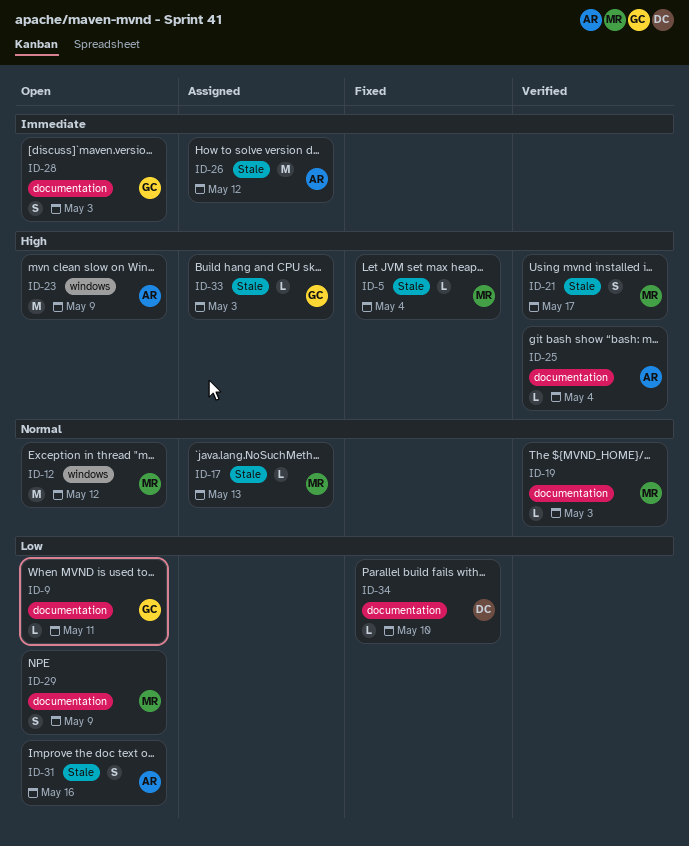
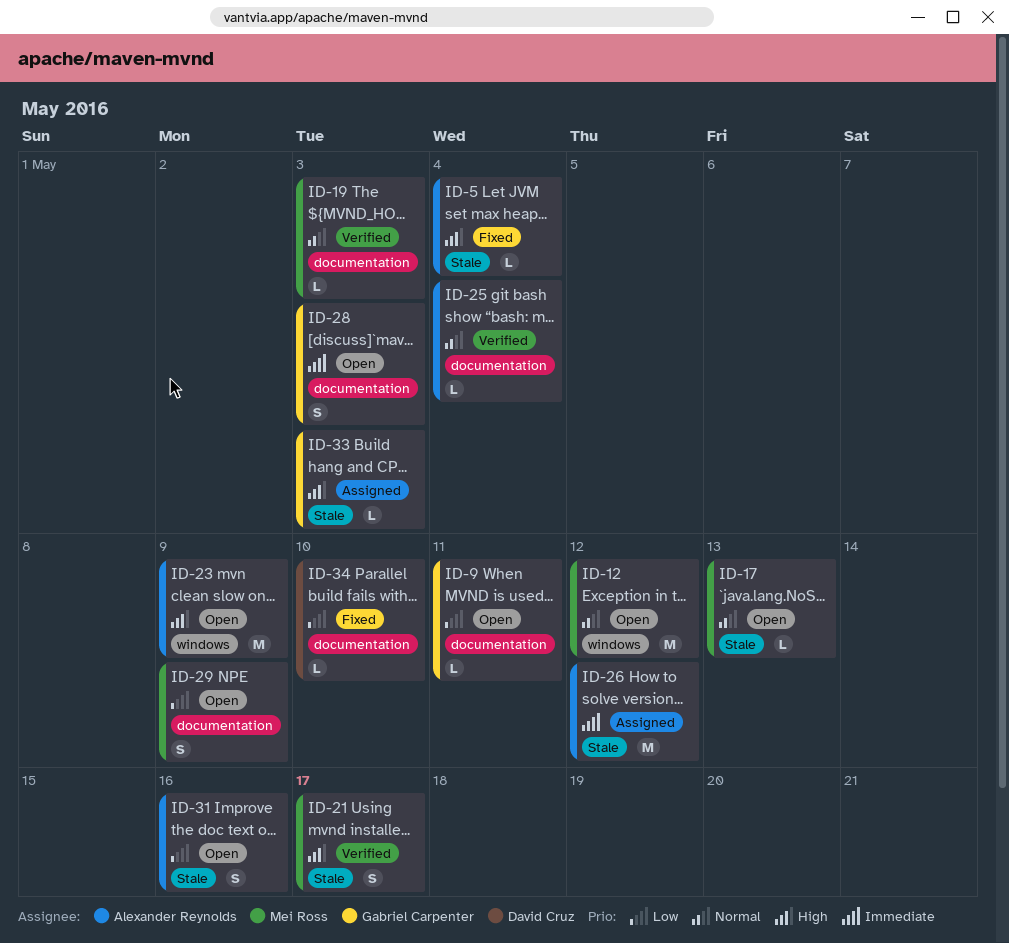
ID-5, owner: Mei Ross -> Alexander Reynolds
ID-17, status: Assigned -> Open
ID-25, priority: High -> Normal

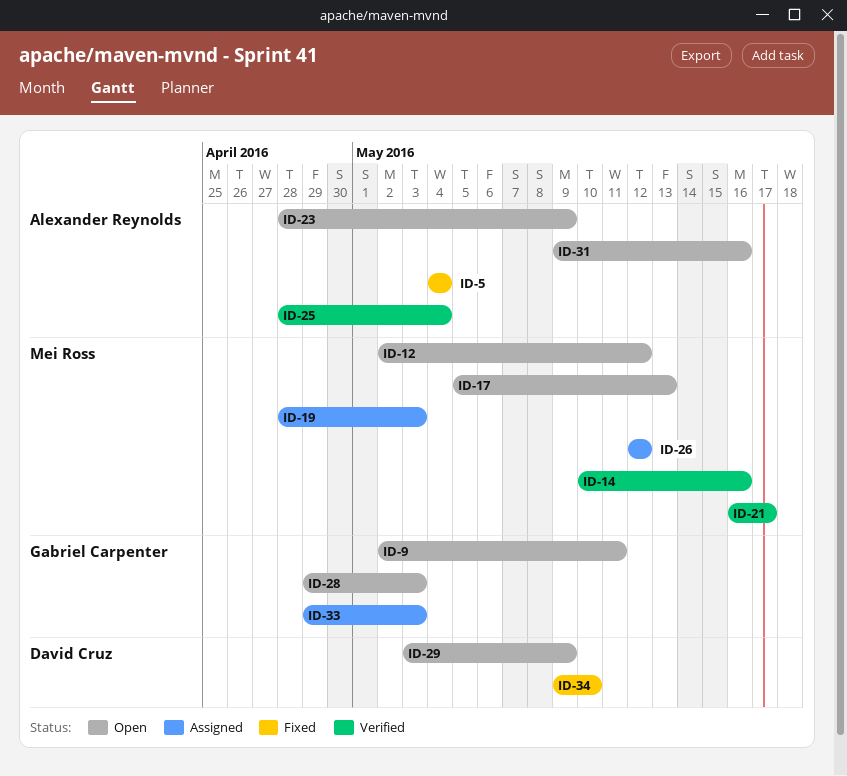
ID-14: none -> present
ID-19, status: Verified -> Assigned
ID-26, owner: Alexander Reynolds -> Mei Ross
ID-29, owner: Mei Ross -> David Cruz

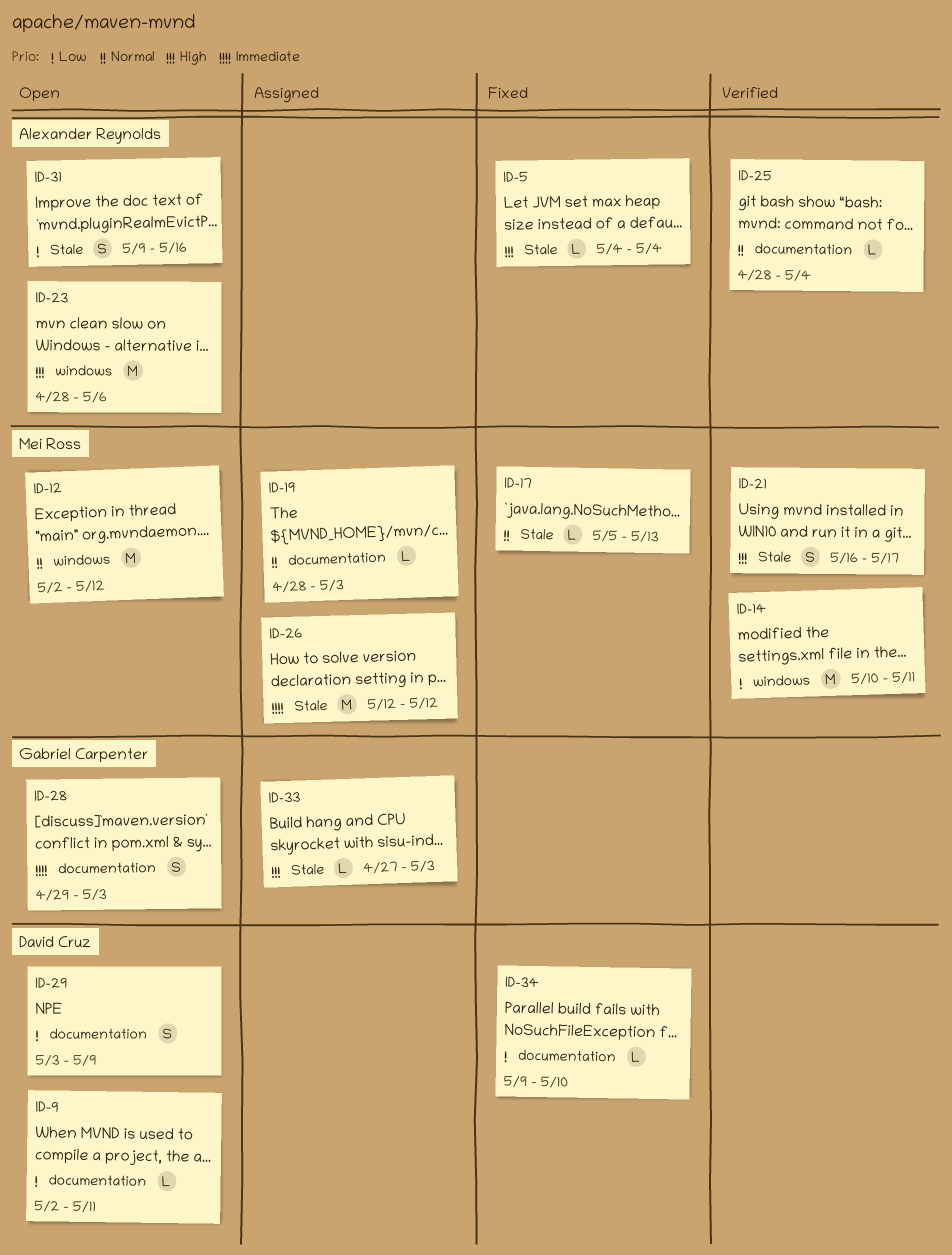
ID-9, owner: Gabriel Carpenter -> David Cruz
ID-14, due: May 16 -> May 11
ID-17, status: Open -> Fixed
ID-23, due: May 9 -> May 6
ID-33, start: Apr 29 -> Apr 27

